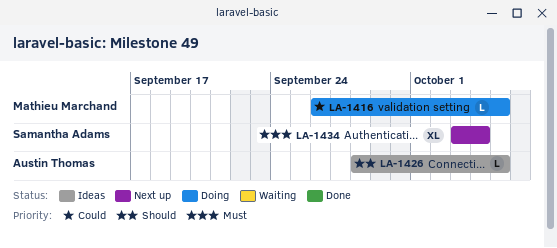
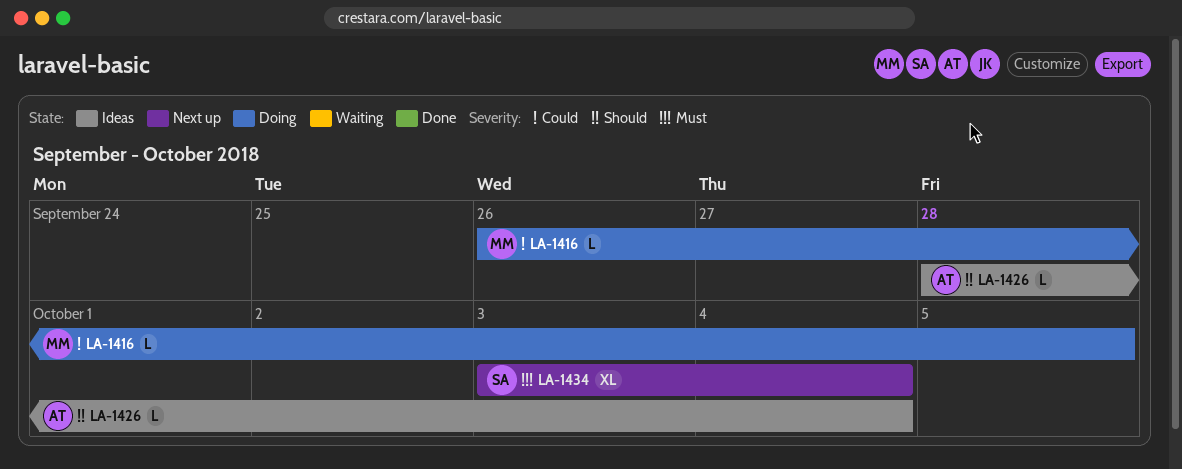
LA-1426, due: Oct 5 -> Oct 4

